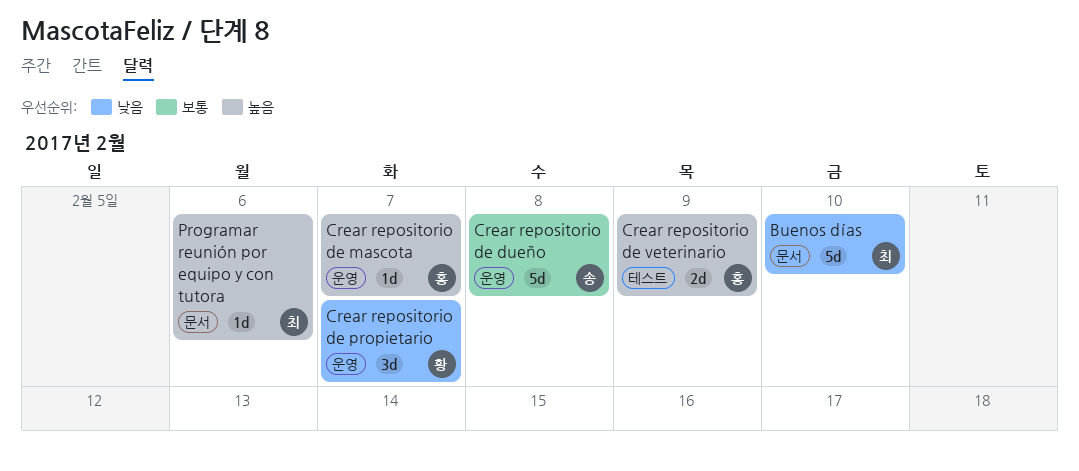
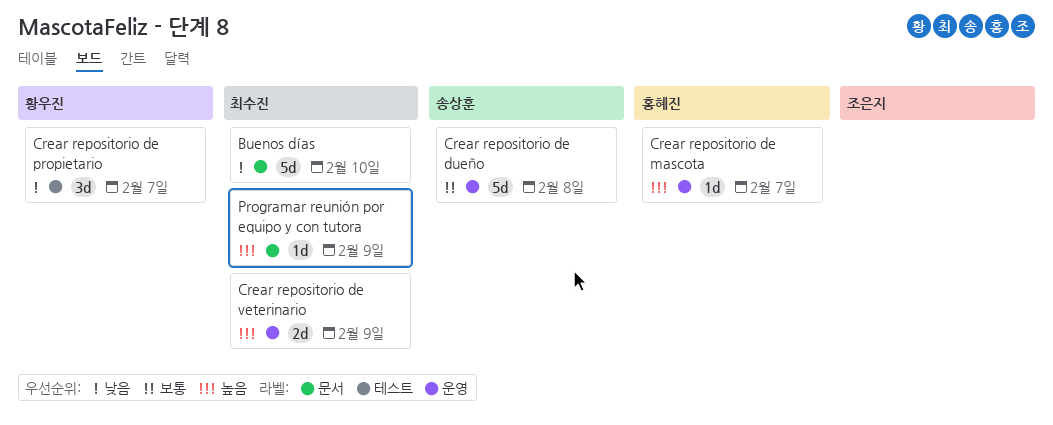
Crear repositorio de propietario, label: 운영 -> 테스트
Crear repositorio de veterinario, owner: 홍혜진 -> 최수진
Crear repositorio de veterinario, label: 테스트 -> 운영
Programar reunión por equipo y con tutora, due: Feb 6 -> Feb 9

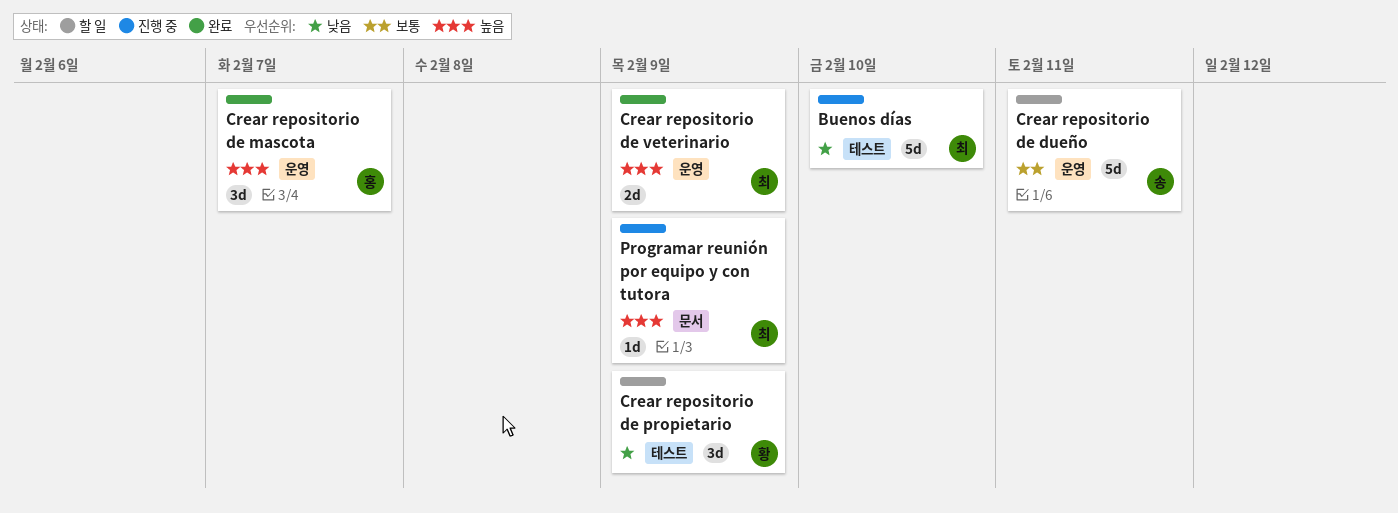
Buenos días, label: 문서 -> 테스트
Crear repositorio de dueño, due: Feb 8 -> Feb 11
Crear repositorio de mascota, estimate: 1d -> 3d
Crear repositorio de propietario, due: Feb 7 -> Feb 9

